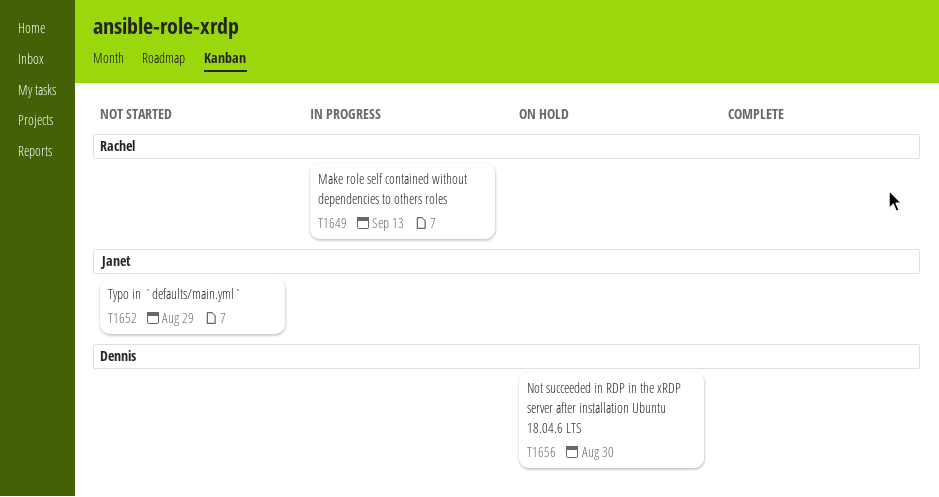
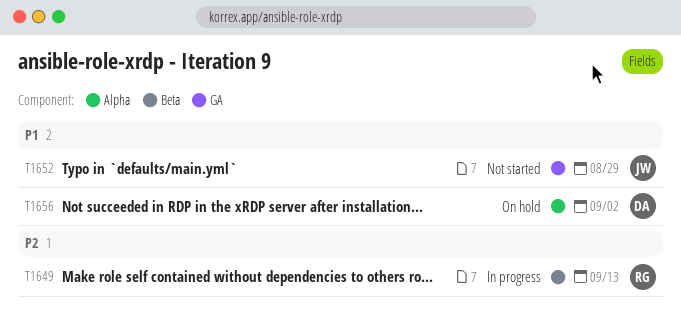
T1656, due: Aug 30 -> Sep 2

